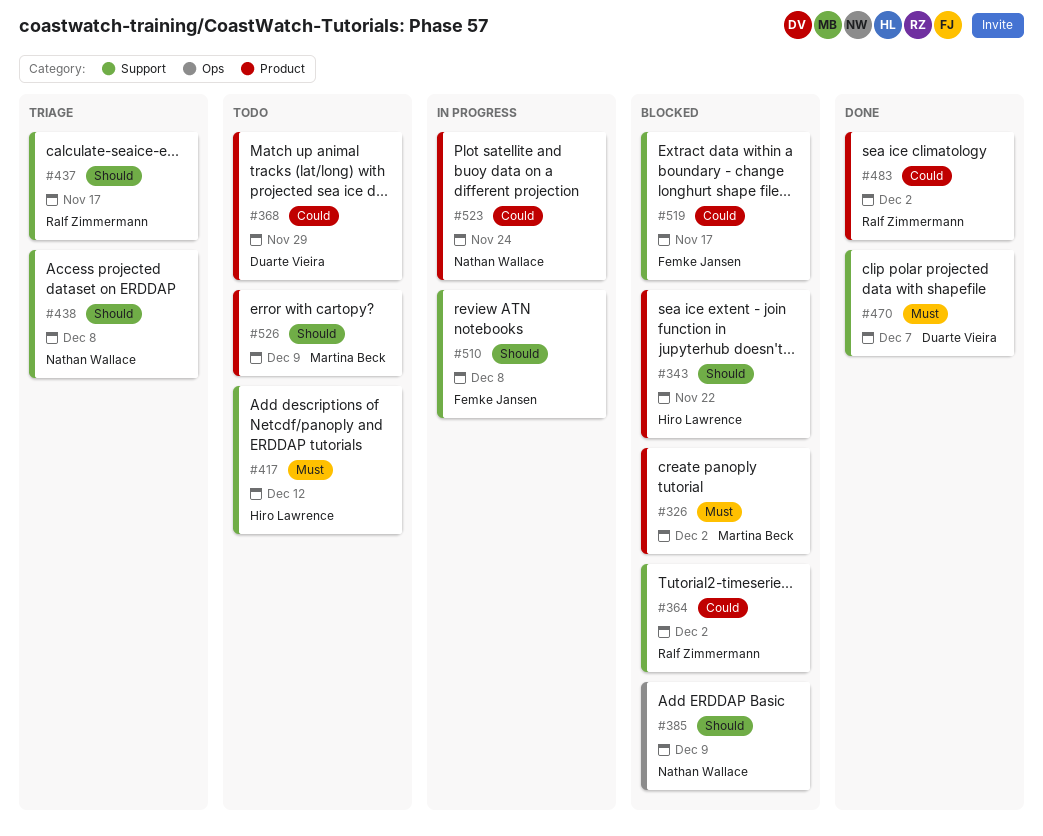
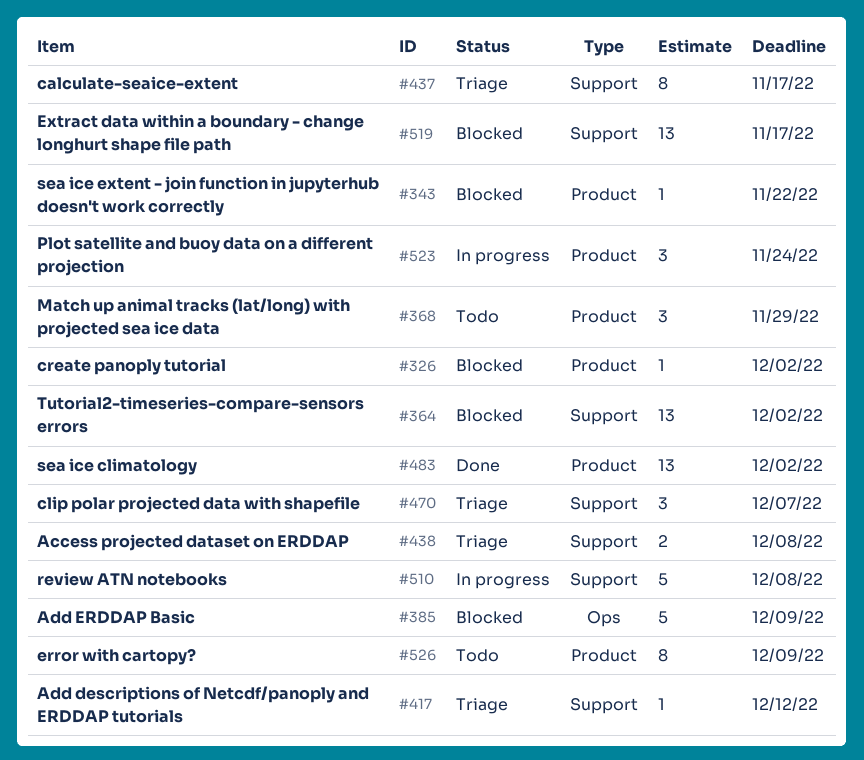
#417, status: Todo -> Triage
#470, status: Done -> Triage

